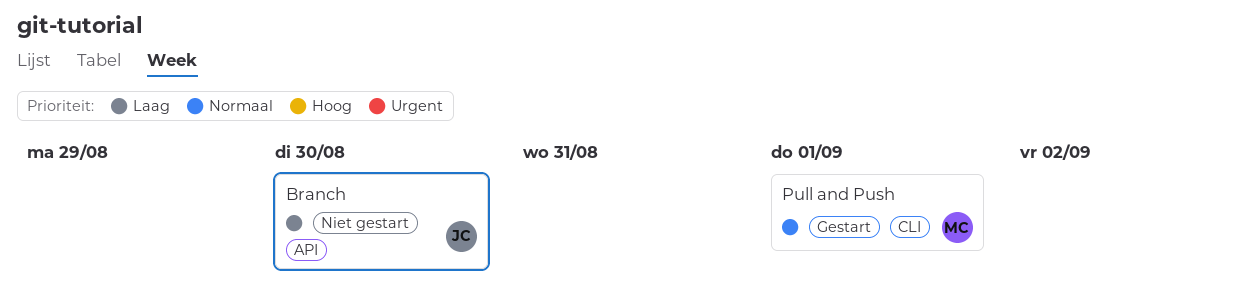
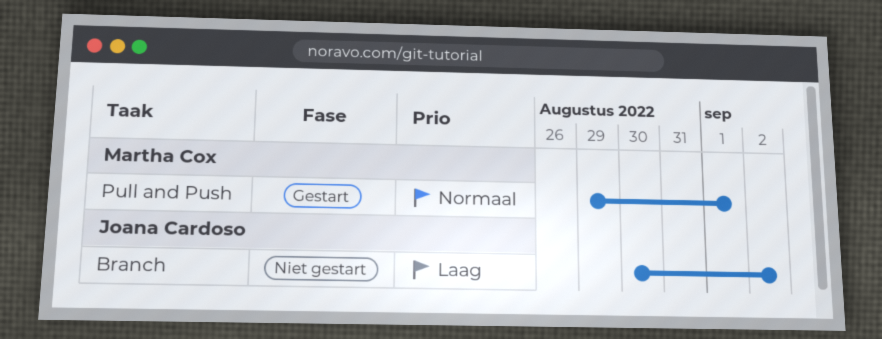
Branch, due: Aug 30 -> Sep 2

